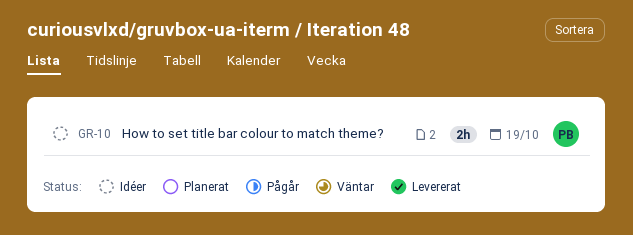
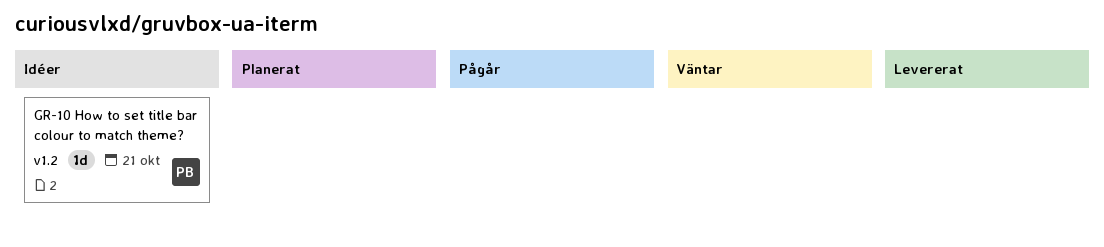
GR-10, estimate: 2h -> 1d
GR-10, due: Oct 19 -> Oct 21

